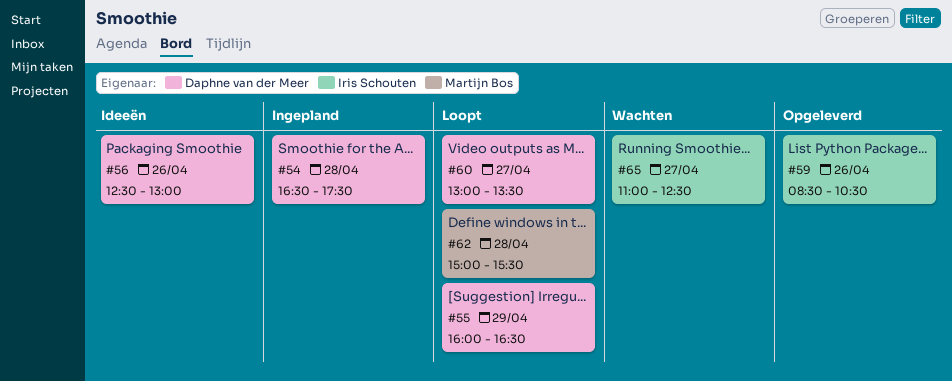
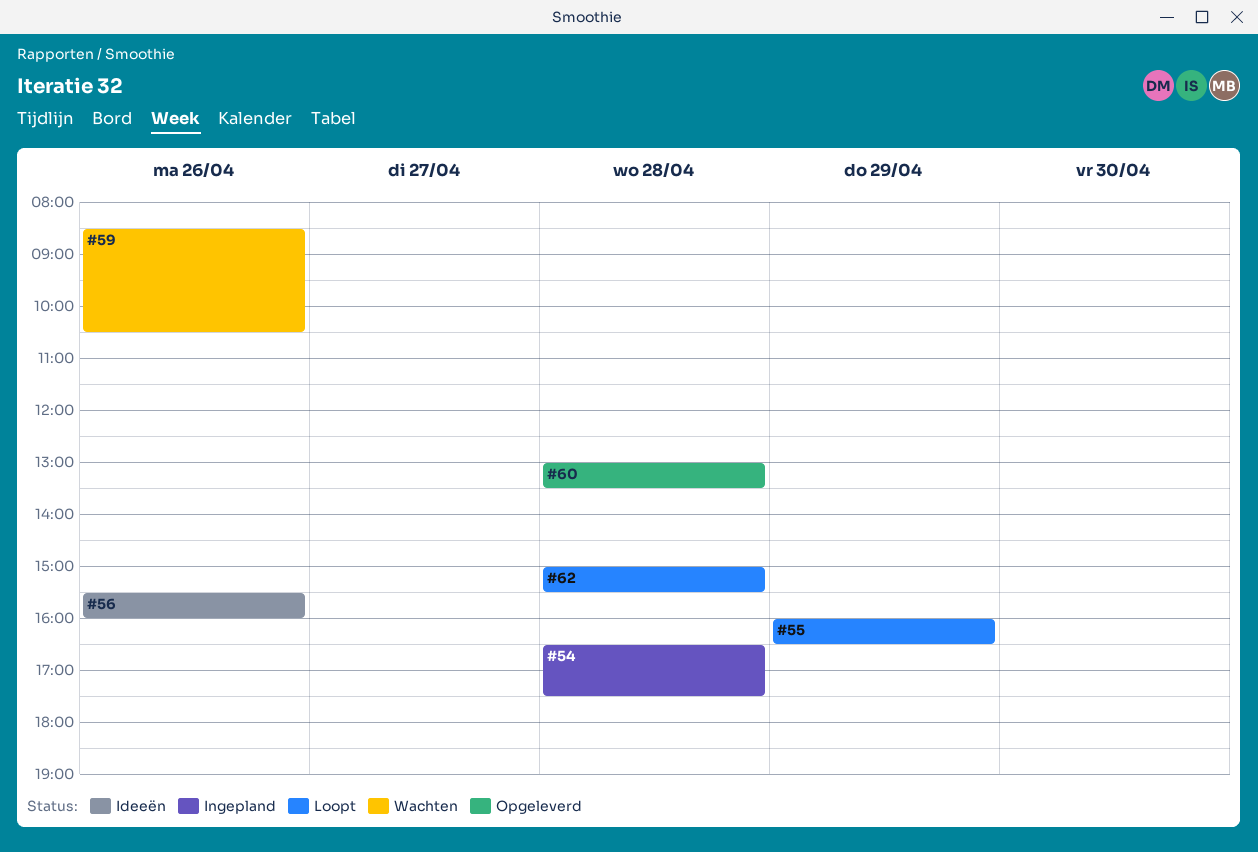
#56, begins: 12:30 -> 15:30
#56, ends: 13:00 -> 16:00
#59, status: Opgeleverd -> Wachten
#60, status: Loopt -> Opgeleverd
#60, day: Apr 27 -> Apr 28
#65: present -> none

